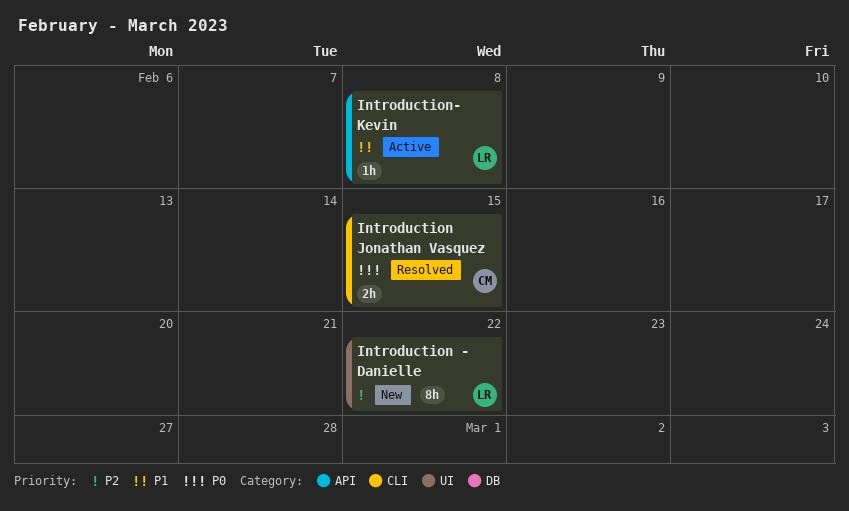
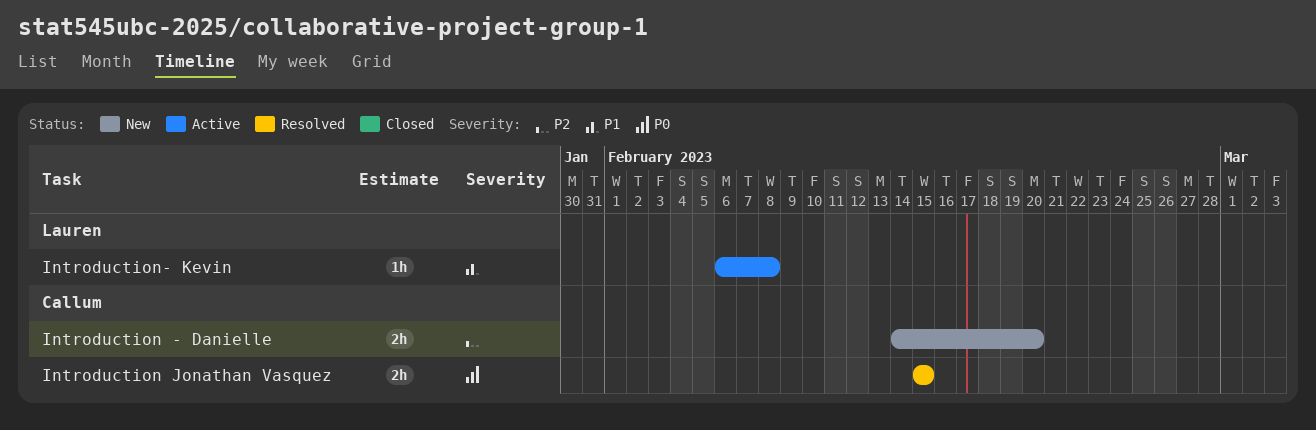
Introduction - Danielle, owner: Lauren -> Callum
Introduction - Danielle, estimate: 8h -> 2h
Introduction - Danielle, due: Feb 22 -> Feb 20

